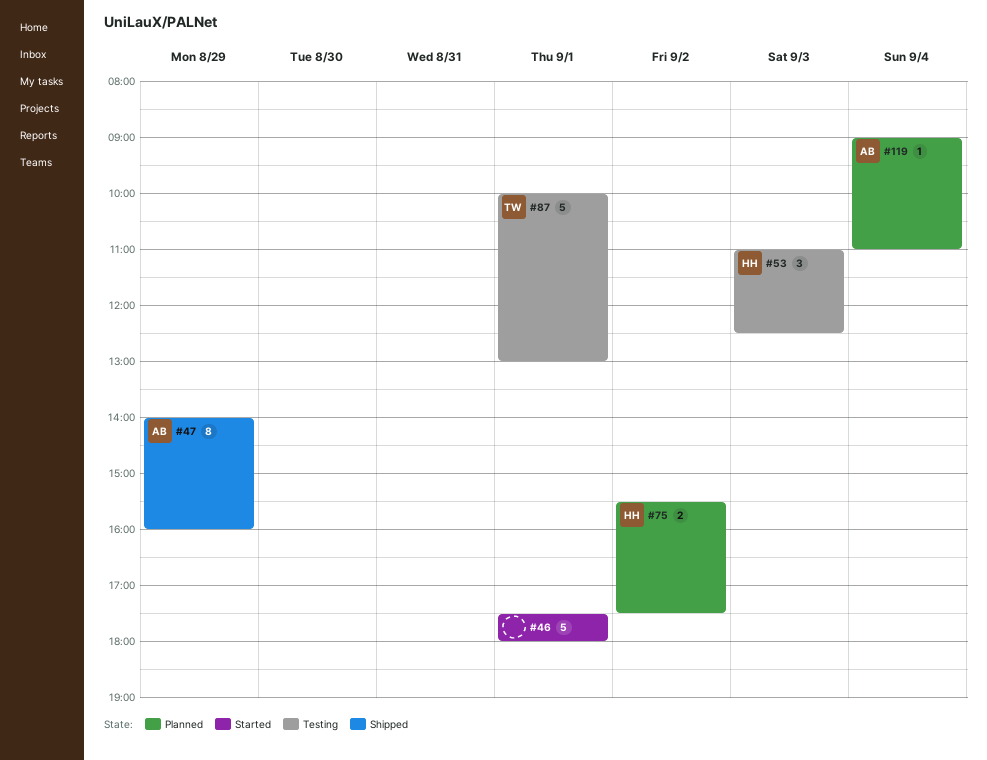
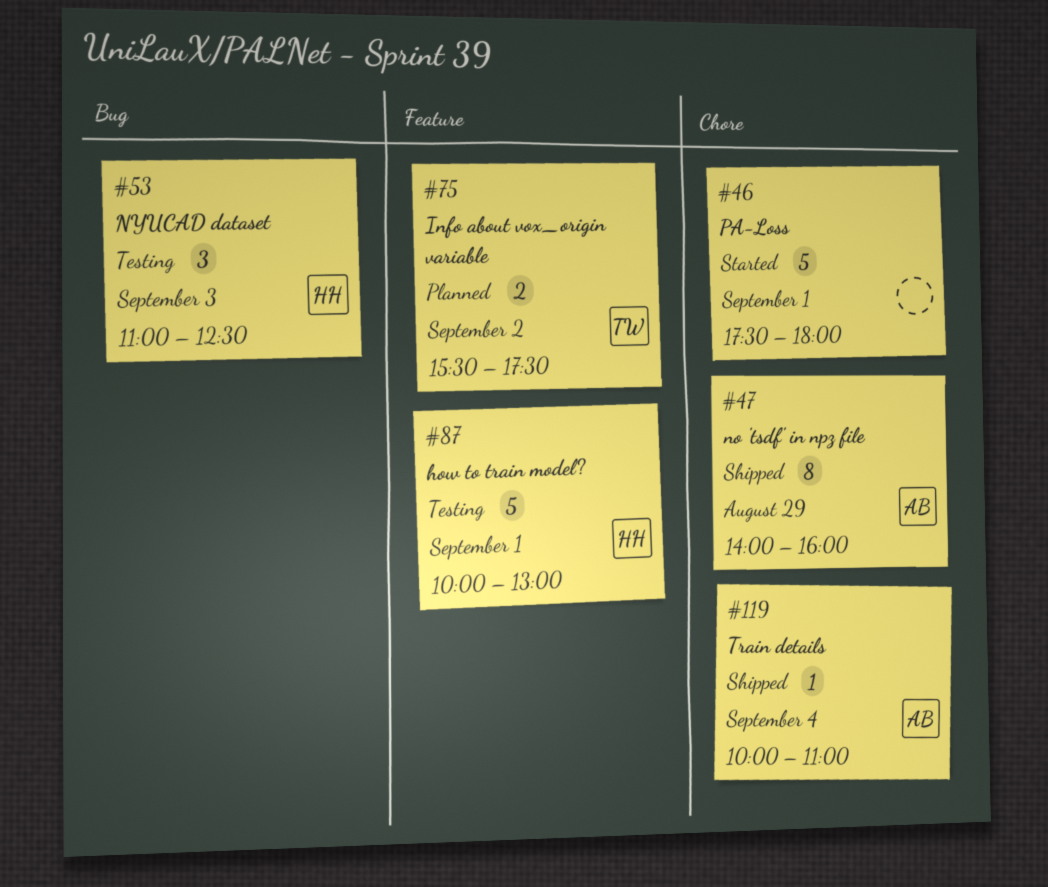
#75, owner: HH -> TW
#87, owner: TW -> HH
#119, status: Planned -> Shipped
#119, begins: 09:00 -> 10:00

